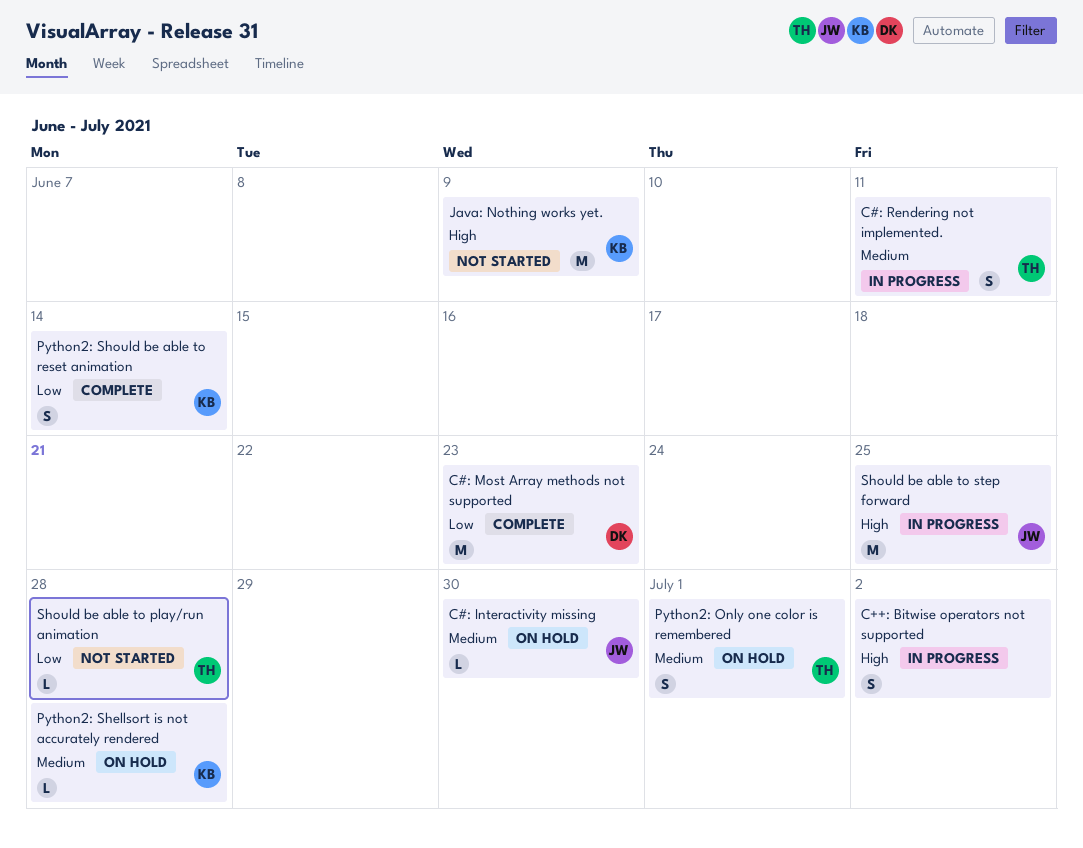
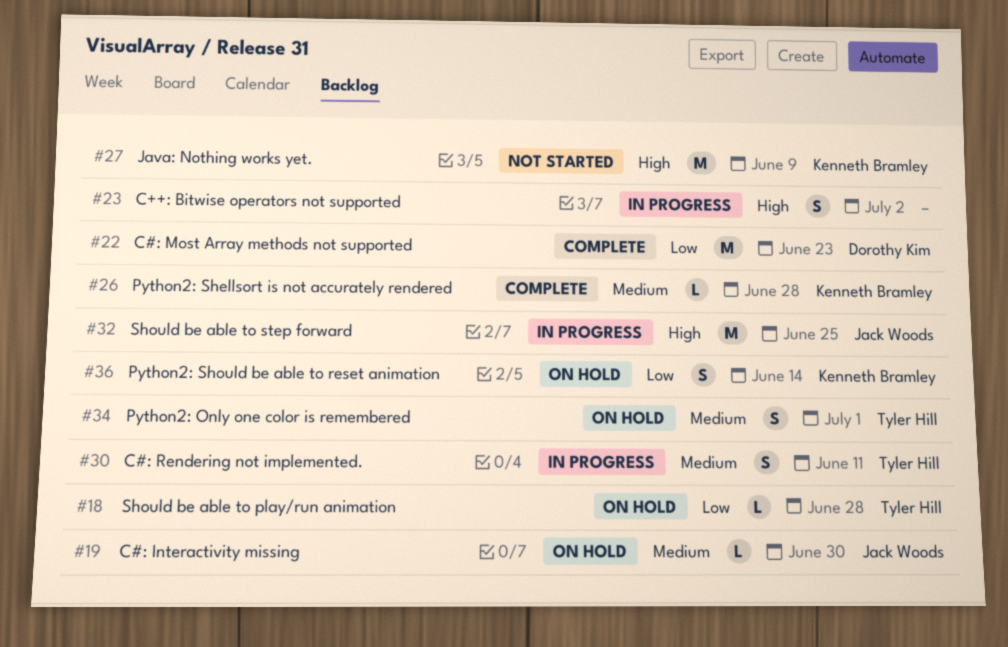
Python2: Shellsort is not accurately rendered, status: On hold -> Complete
Python2: Should be able to reset animation, status: Complete -> On hold
Should be able to play/run animation, status: Not started -> On hold

